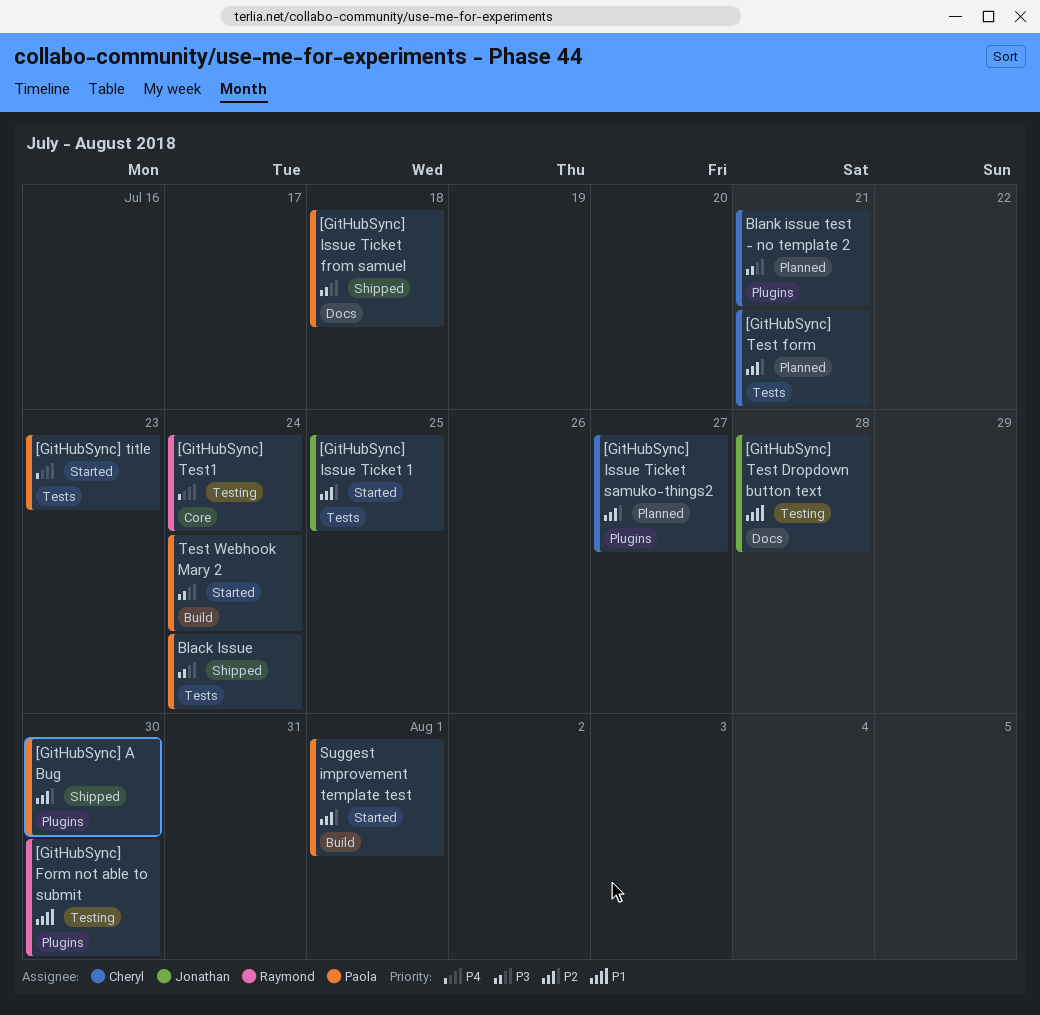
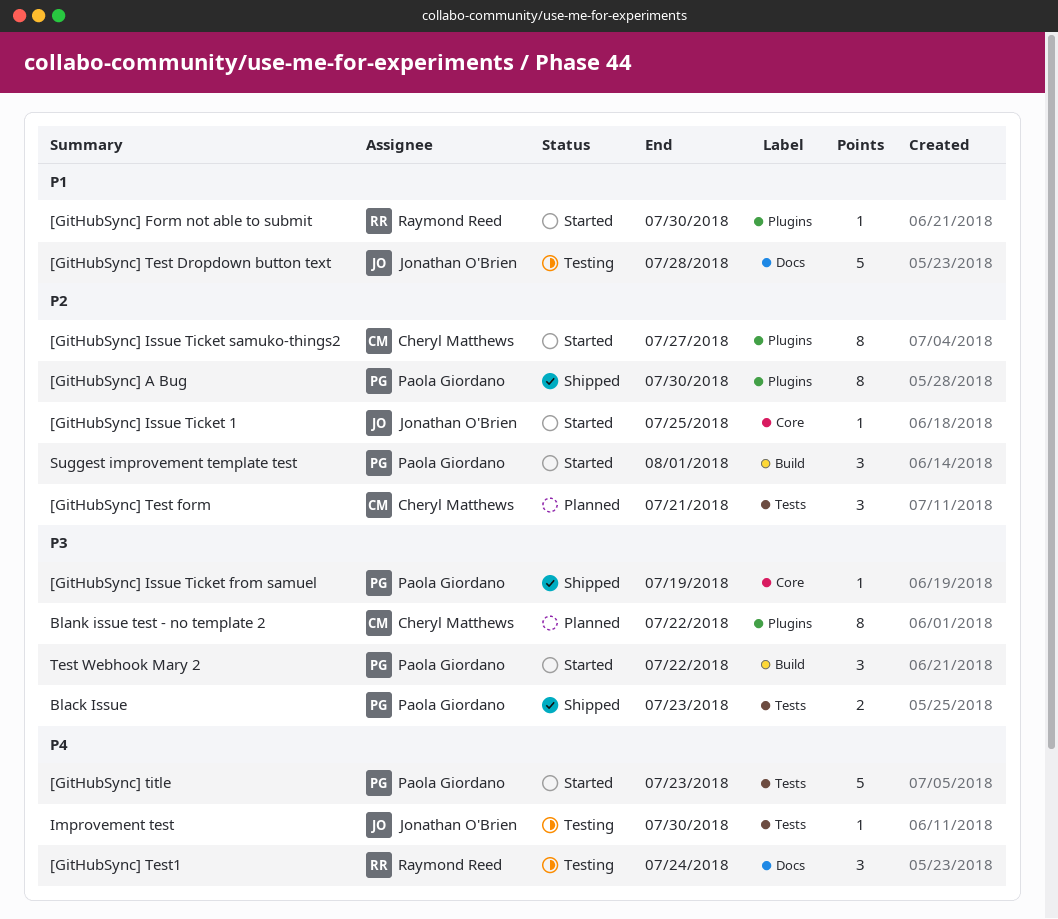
[GitHubSync] Form not able to submit, status: Testing -> Started
[GitHubSync] Issue Ticket 1, label: Tests -> Core
[GitHubSync] Issue Ticket from samuel, label: Docs -> Core
[GitHubSync] Issue Ticket from samuel, due: Jul 18 -> Jul 19
[GitHubSync] Issue Ticket samuko-things2, status: Planned -> Started
[GitHubSync] Test1, label: Core -> Docs
Black Issue, due: Jul 24 -> Jul 23
Blank issue test - no template 2, due: Jul 21 -> Jul 22
Improvement test: none -> present
Test Webhook Mary 2, due: Jul 24 -> Jul 22

